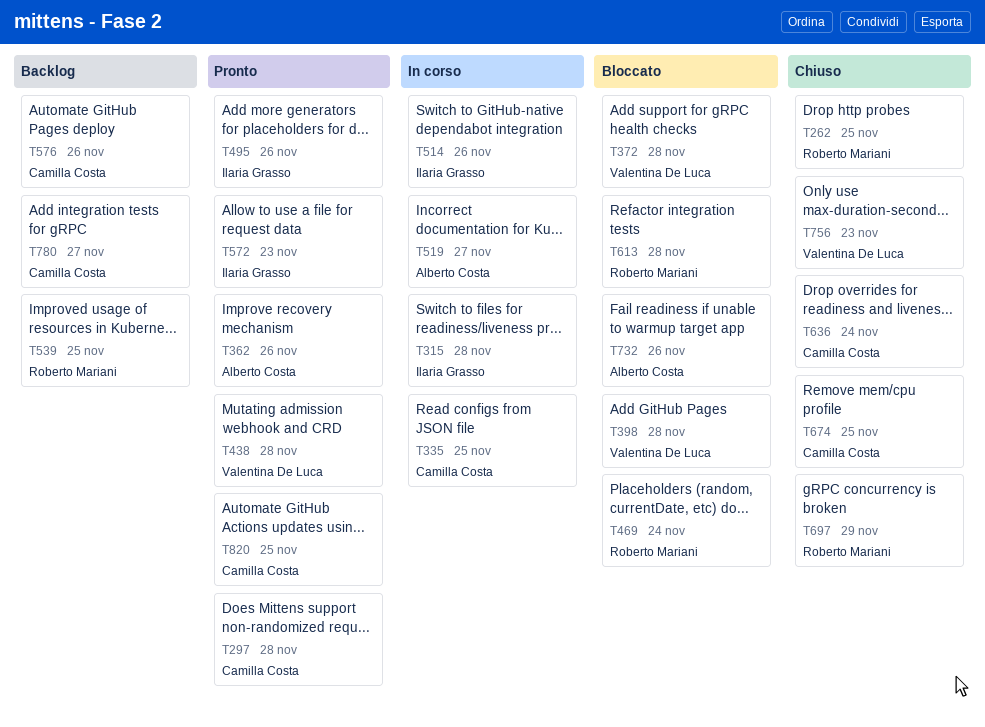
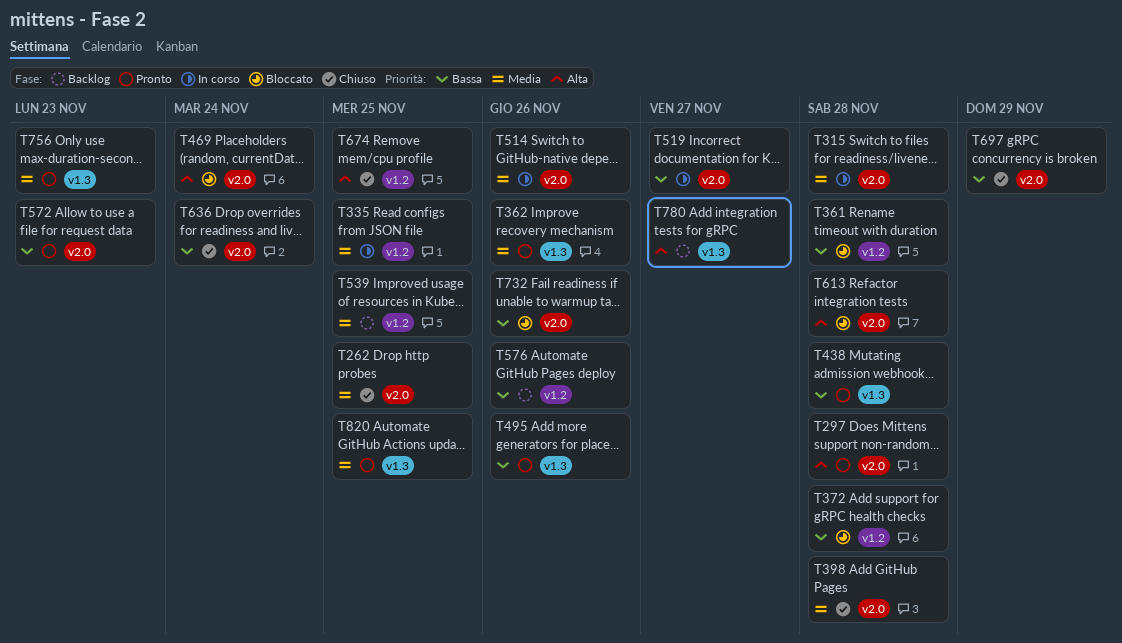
T361: none -> present
T398, status: Bloccato -> Chiuso
T756, status: Chiuso -> Pronto

